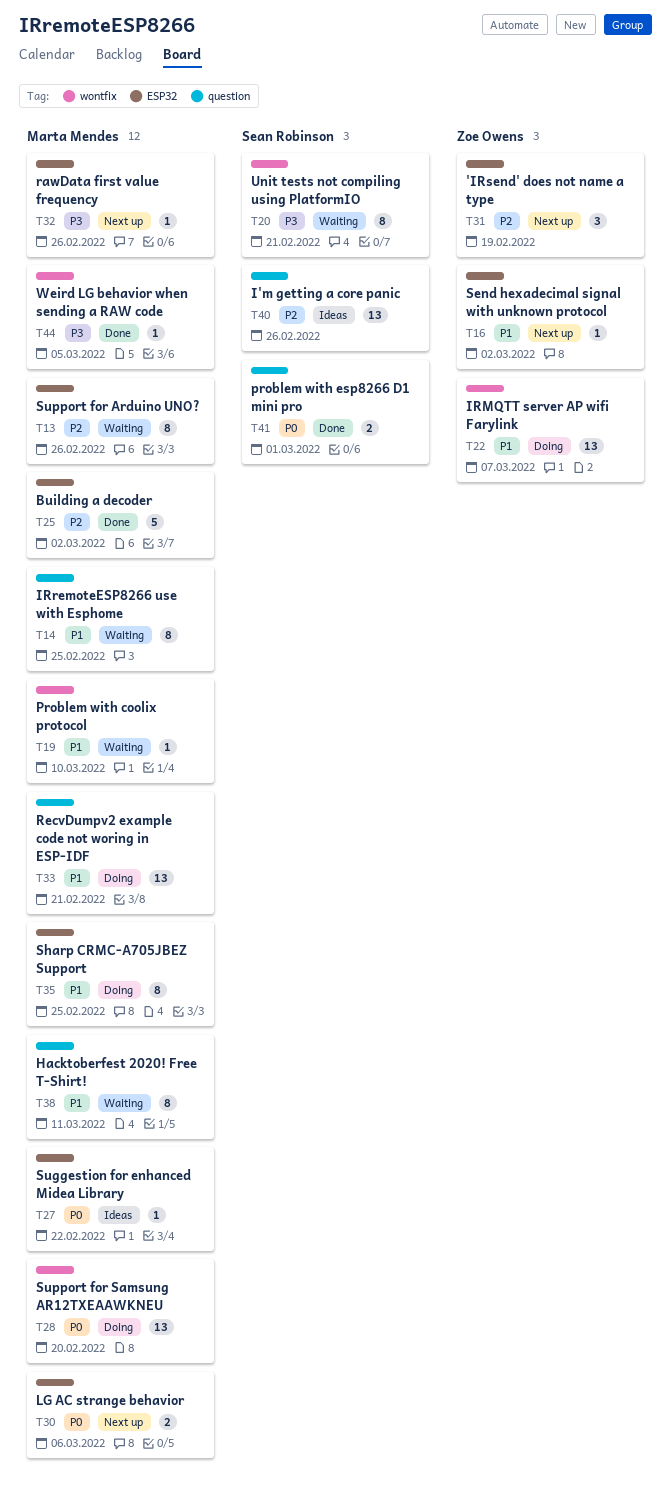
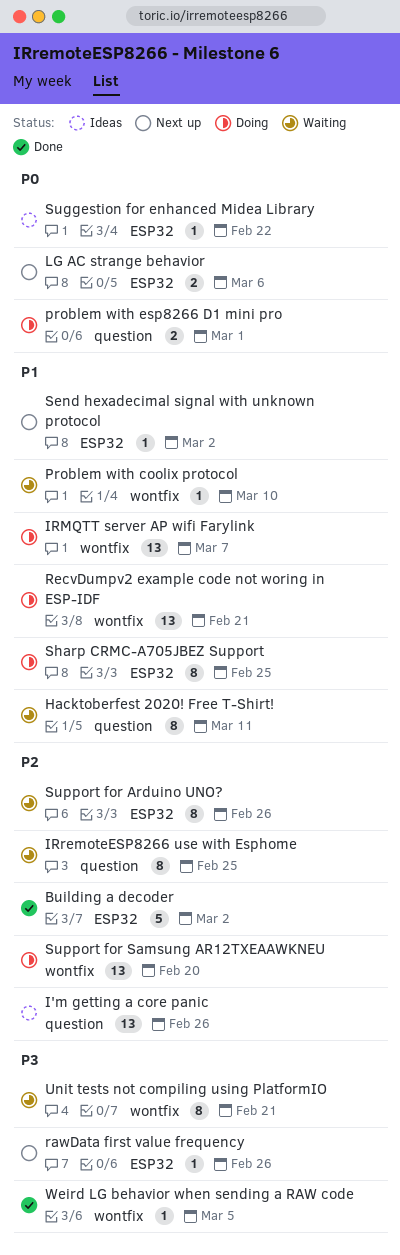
'IRsend' does not name a type: present -> none
IRremoteESP8266 use with Esphome, priority: P1 -> P2
problem with esp8266 D1 mini pro, status: Done -> Doing
RecvDumpv2 example code not woring in ESP-IDF, label: question -> wontfix
Support for Samsung AR12TXEAAWKNEU, priority: P0 -> P2

